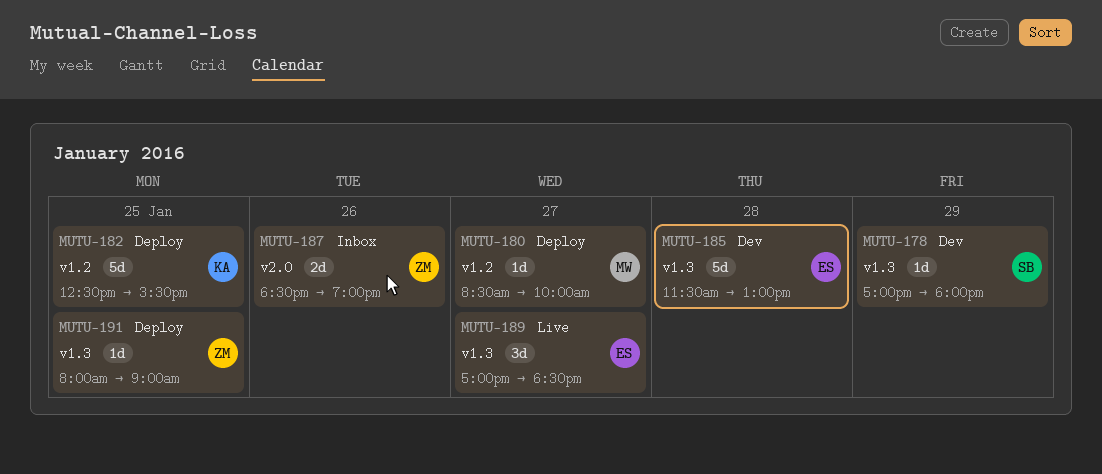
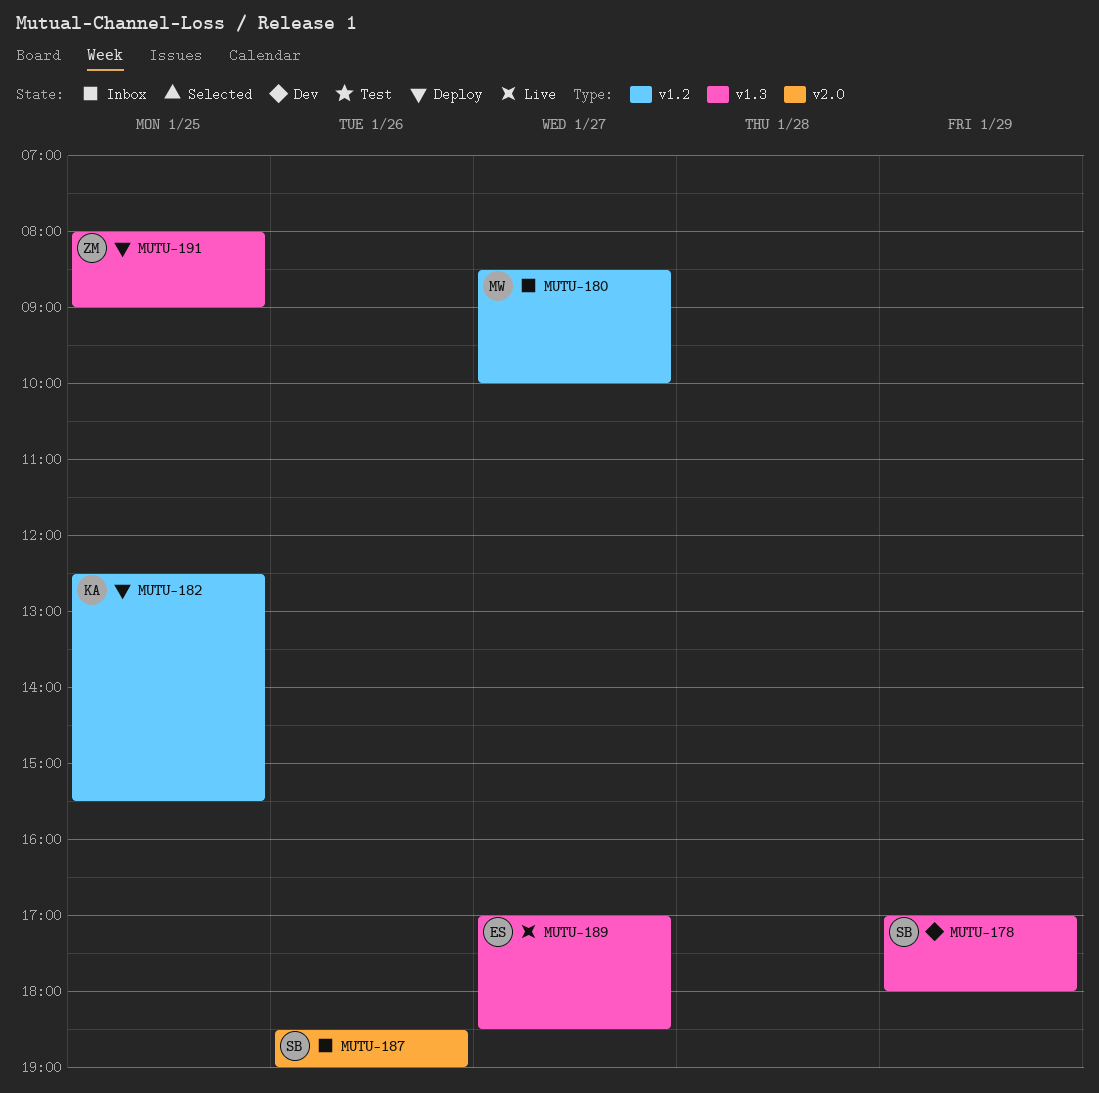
MUTU-180, status: Deploy -> Inbox
MUTU-185: present -> none
MUTU-187, owner: ZM -> SB

